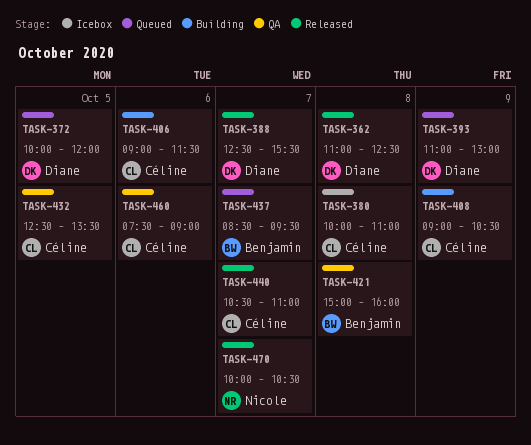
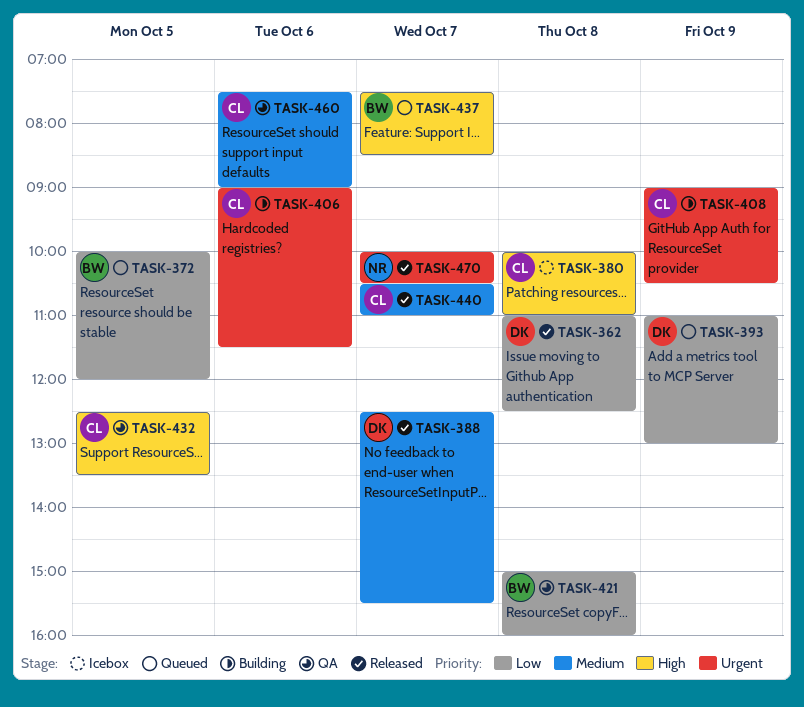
TASK-372, owner: Diane -> Benjamin
TASK-437, begins: 08:30 -> 07:30
TASK-437, ends: 09:30 -> 08:30

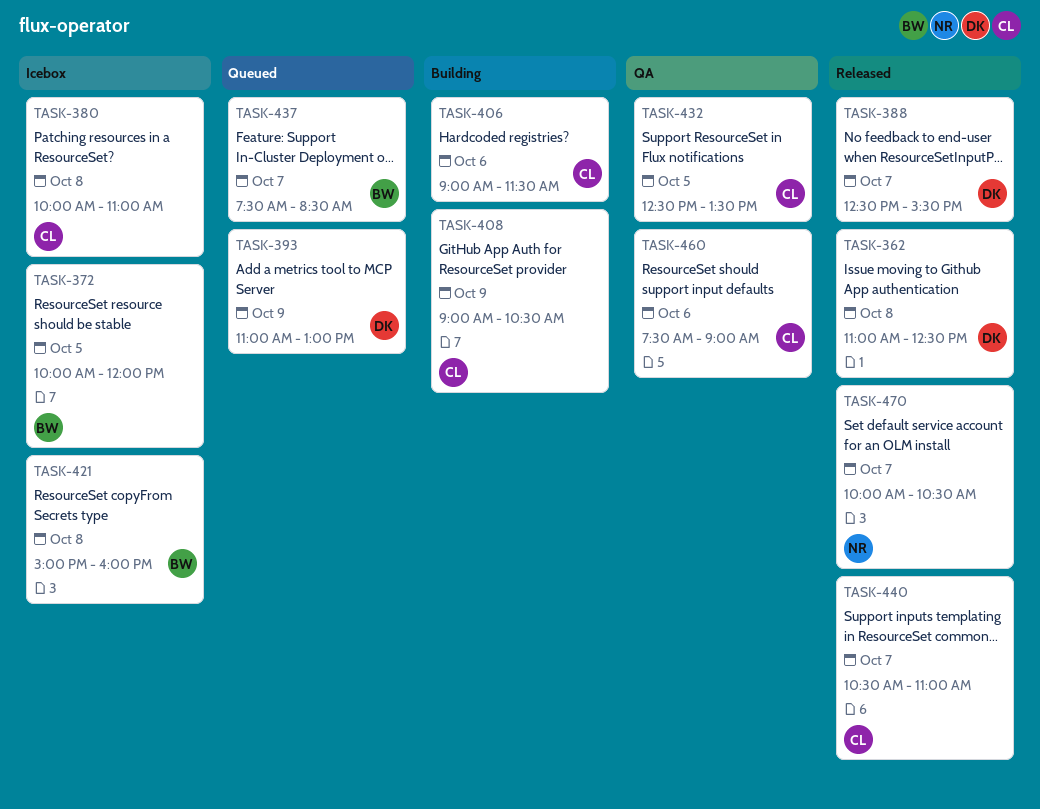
TASK-372, status: Queued -> Icebox
TASK-421, status: QA -> Icebox

